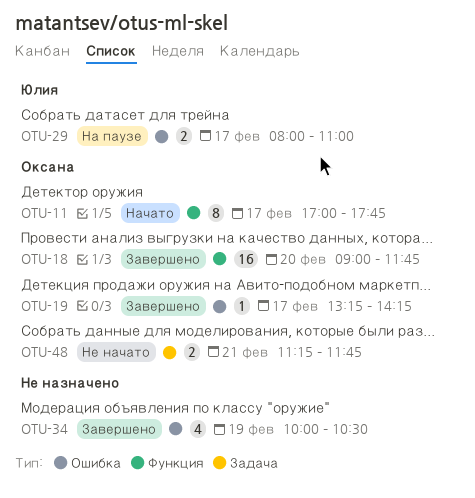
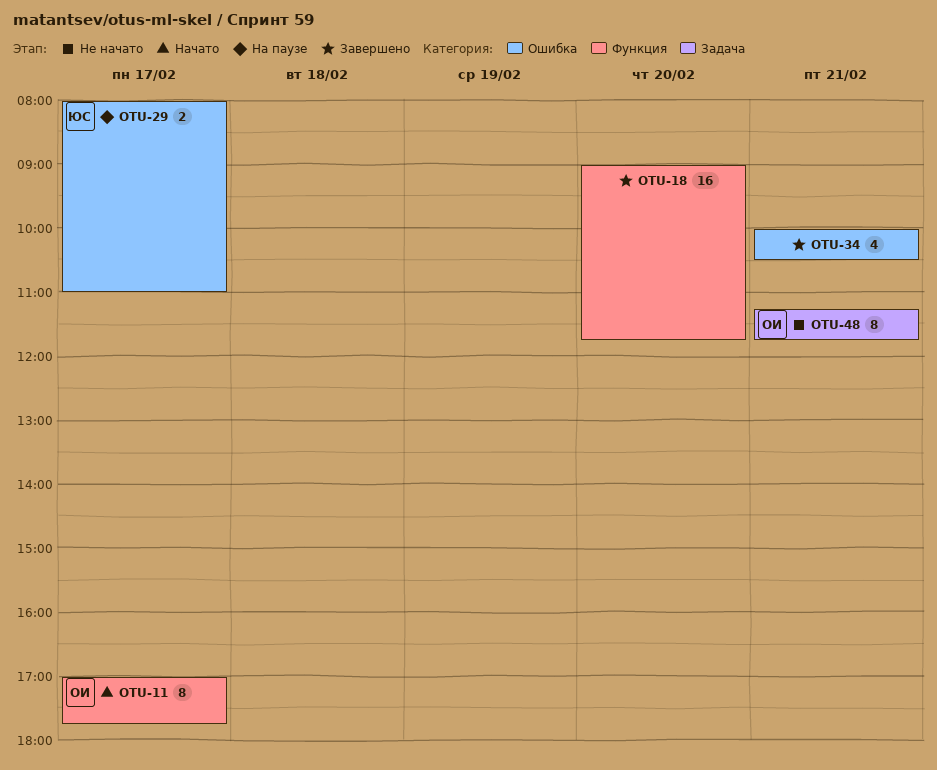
OTU-18, owner: Оксана -> none
OTU-19: present -> none
OTU-34, day: Feb 19 -> Feb 21
OTU-48, estimate: 2 -> 8

